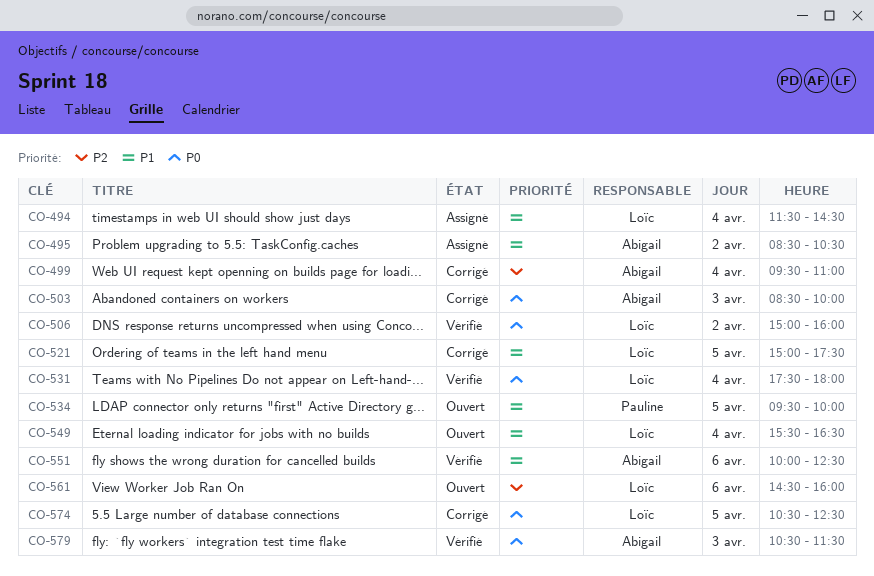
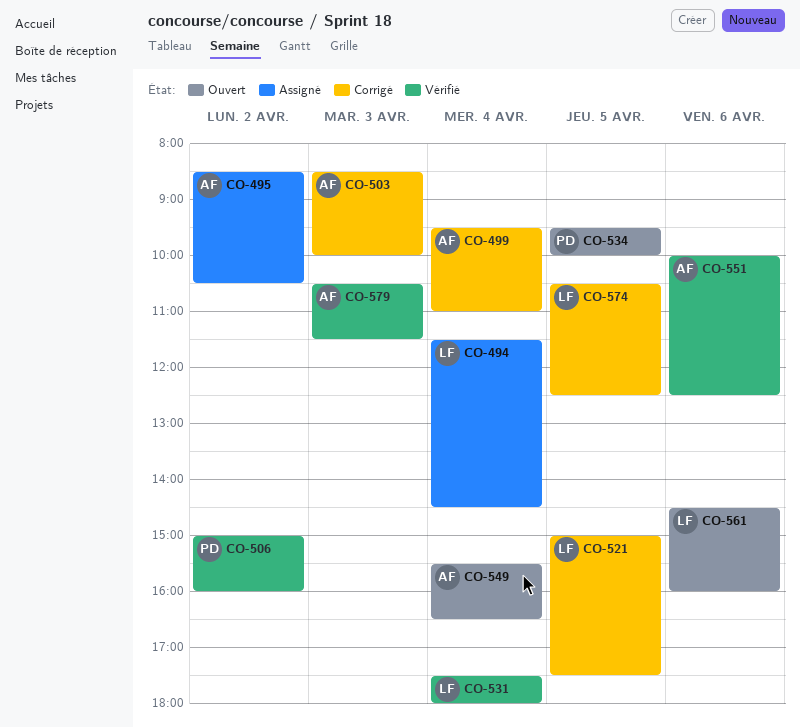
CO-506, owner: Loïc -> Pauline
CO-549, owner: Loïc -> Abigail

